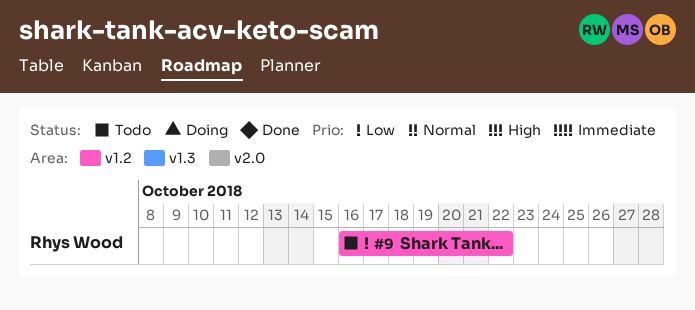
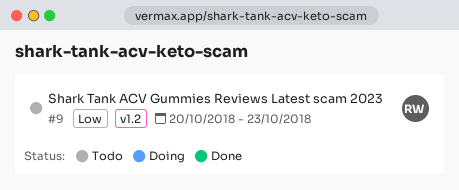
#9, start: Oct 16 -> Oct 20
#9, due: Oct 22 -> Oct 23

